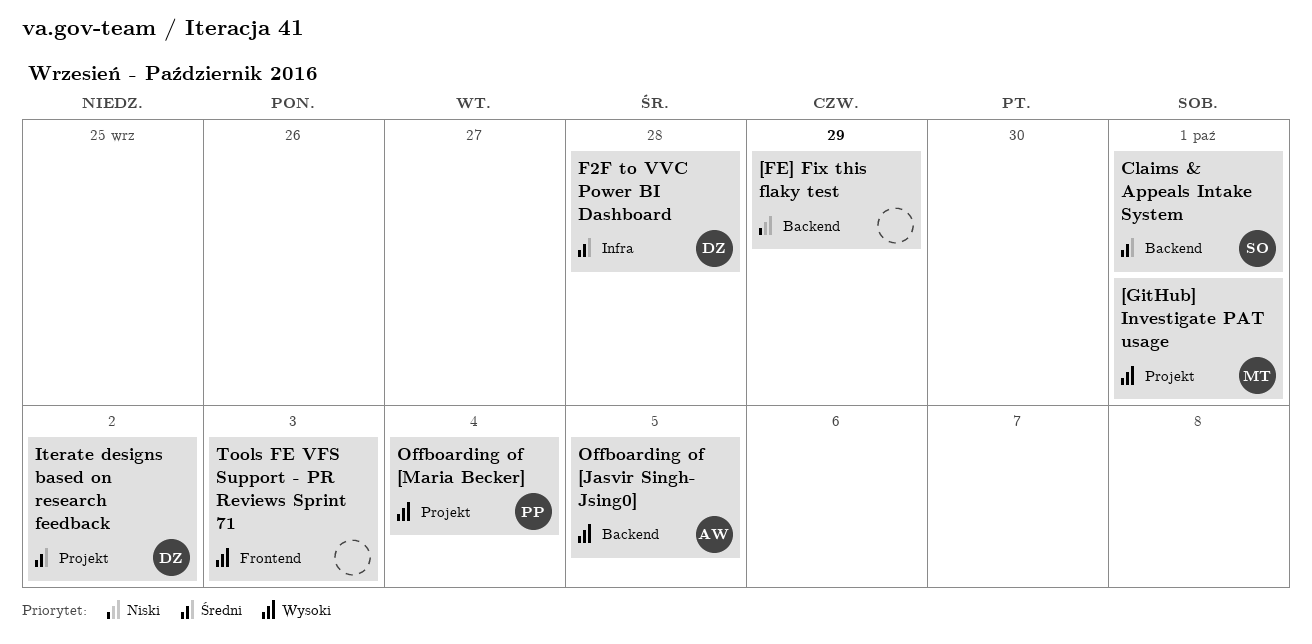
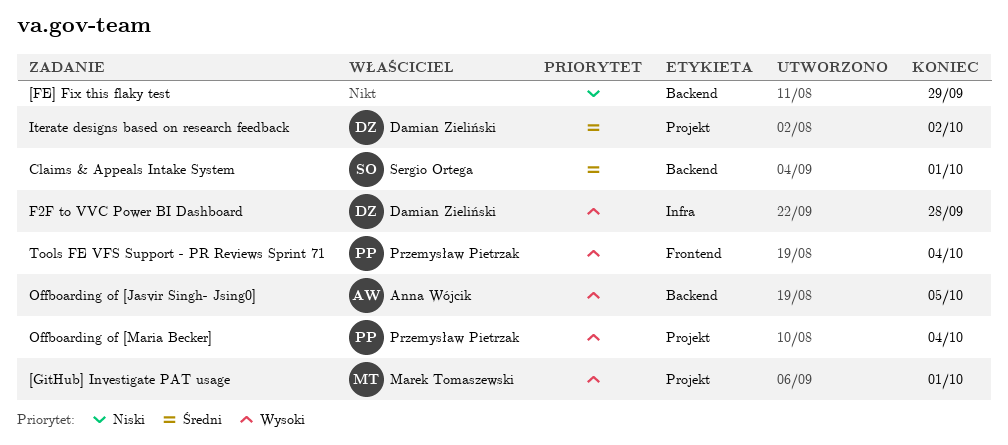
F2F to VVC Power BI Dashboard, priority: Średni -> Wysoki
Tools FE VFS Support - PR Reviews Sprint 71, owner: none -> Przemysław Pietrzak
Tools FE VFS Support - PR Reviews Sprint 71, due: Oct 3 -> Oct 4

